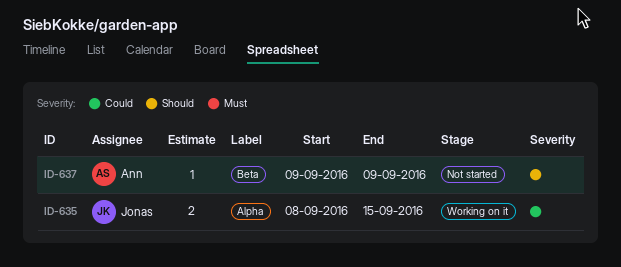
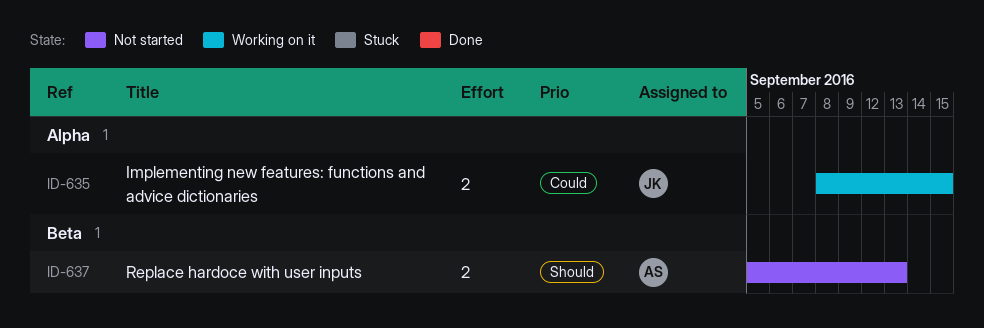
ID-637, estimate: 1 -> 2
ID-637, start: Sep 9 -> Sep 5
ID-637, due: Sep 9 -> Sep 13

